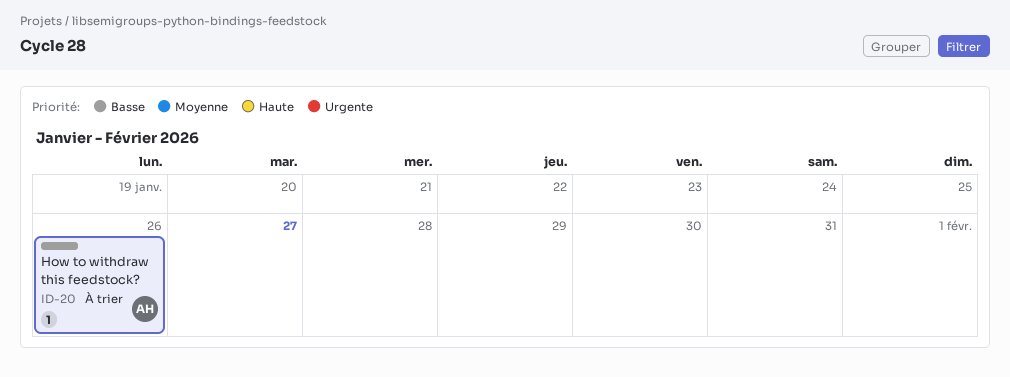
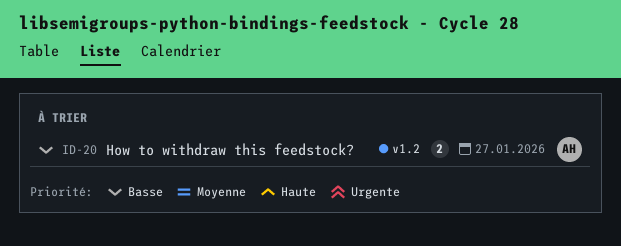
ID-20, estimate: 1 -> 2
ID-20, due: Jan 26 -> Jan 27

